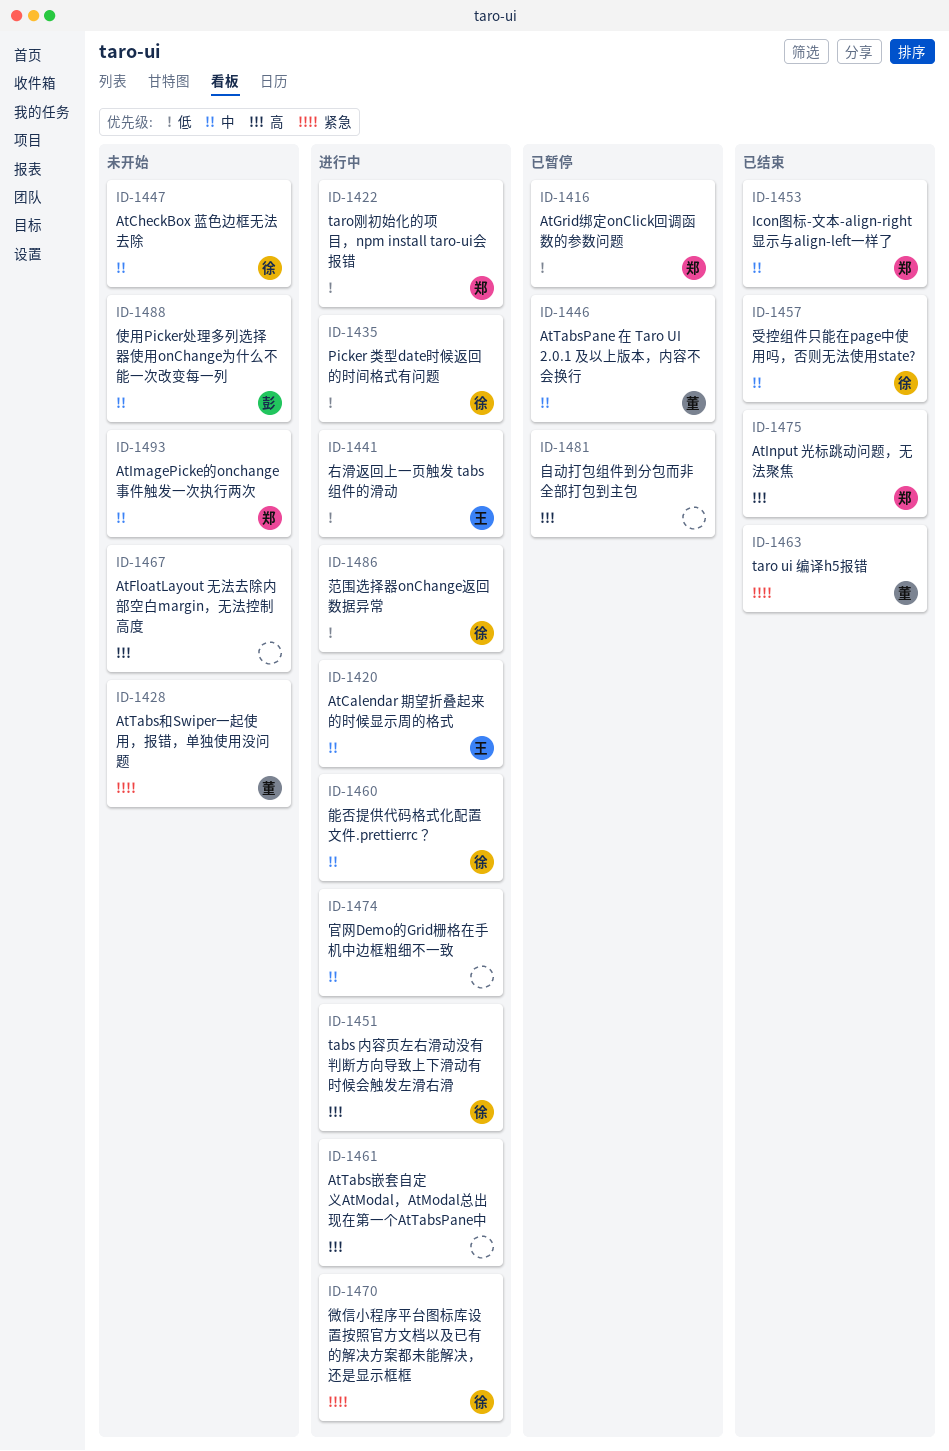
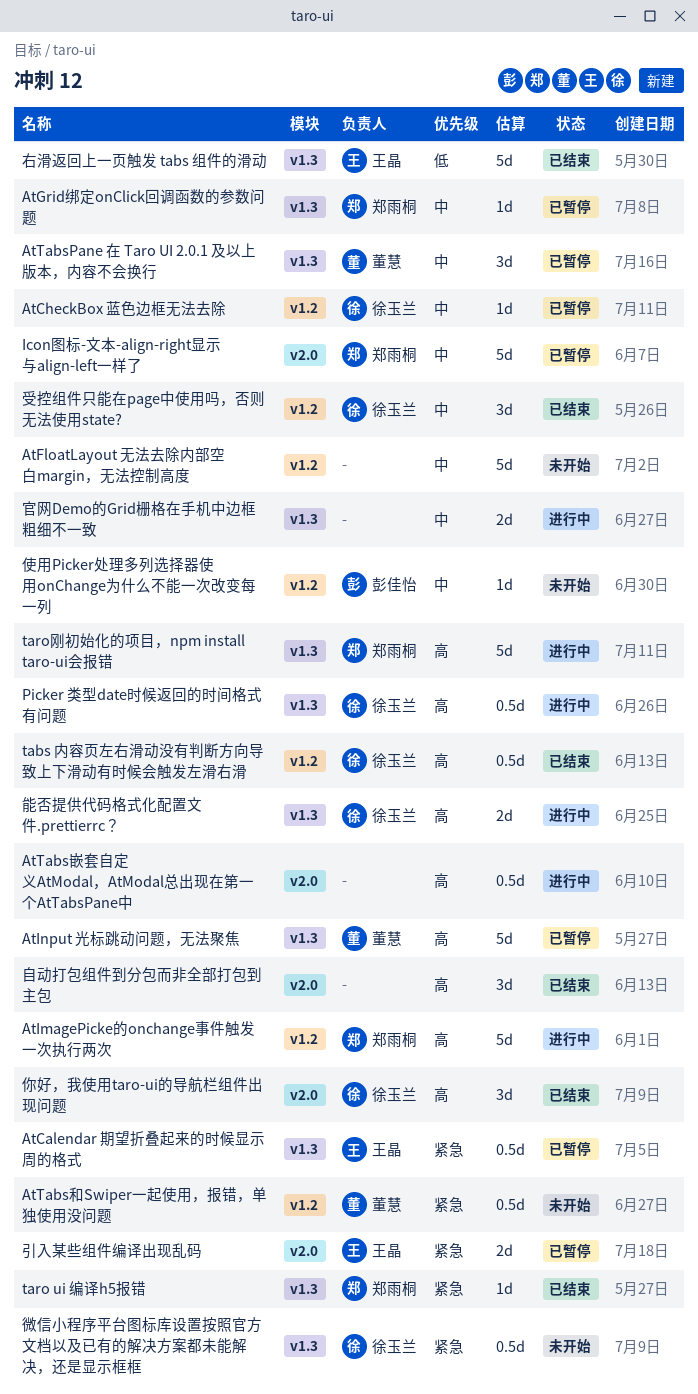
AtCalendar 期望折叠起来的时候显示周的格式, status: 进行中 -> 已暂停
AtCalendar 期望折叠起来的时候显示周的格式, priority: 中 -> 紧急
AtCheckBox 蓝色边框无法去除, status: 未开始 -> 已暂停
AtFloatLayout 无法去除内部空白margin，无法控制高度, priority: 高 -> 中
AtGrid绑定onClick回调函数的参数问题, priority: 低 -> 中
AtImagePicke的onchange事件触发一次执行两次, status: 未开始 -> 进行中
AtImagePicke的onchange事件触发一次执行两次, priority: 中 -> 高
AtInput 光标跳动问题，无法聚焦, status: 已结束 -> 已暂停
AtInput 光标跳动问题，无法聚焦, owner: 郑雨桐 -> 董慧
Icon图标-文本-align-right显示与align-left一样了, status: 已结束 -> 已暂停
Picker 类型date时候返回的时间格式有问题, priority: 低 -> 高
tabs 内容页左右滑动没有判断方向导致上下滑动有时候会触发左滑右滑, status: 进行中 -> 已结束
taro ui 编译h5报错, owner: 董慧 -> 郑雨桐
taro刚初始化的项目，npm install taro-ui会报错, priority: 低 -> 高
你好，我使用taro-ui的导航栏组件出现问题: none -> present
右滑返回上一页触发 tabs 组件的滑动, status: 进行中 -> 已结束
引入某些组件编译出现乱码: none -> present
微信小程序平台图标库设置按照官方文档以及已有的解决方案都未能解决，还是显示框框, status: 进行中 -> 未开始
能否提供代码格式化配置文件.prettierrc？, priority: 中 -> 高
自动打包组件到分包而非全部打包到主包, status: 已暂停 -> 已结束
范围选择器onChange返回数据异常: present -> none

